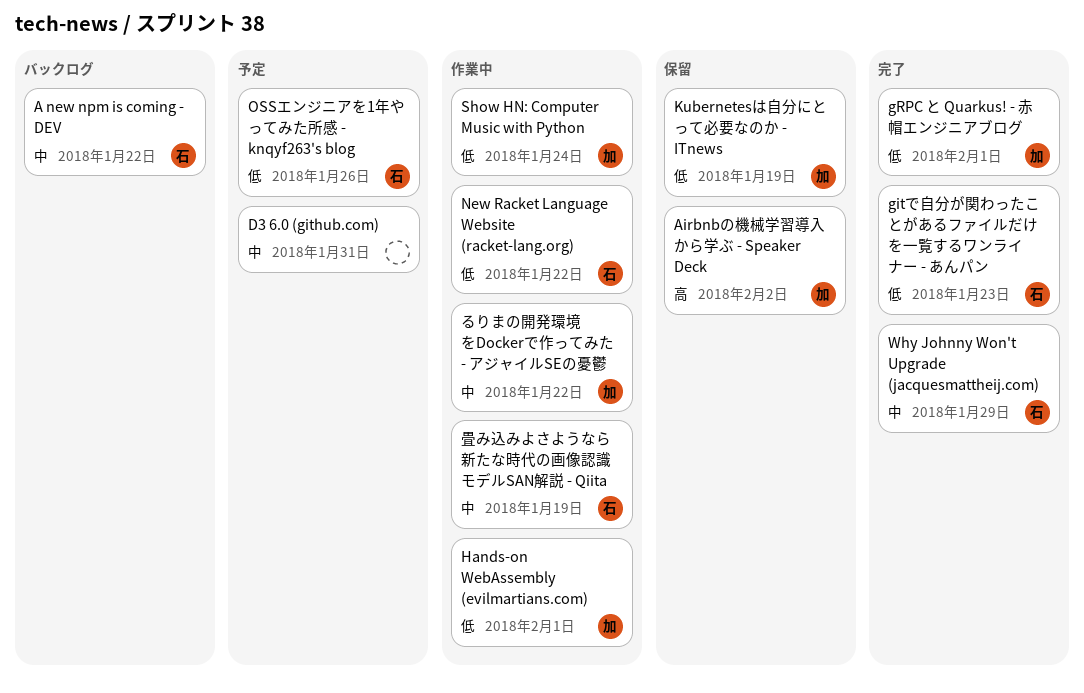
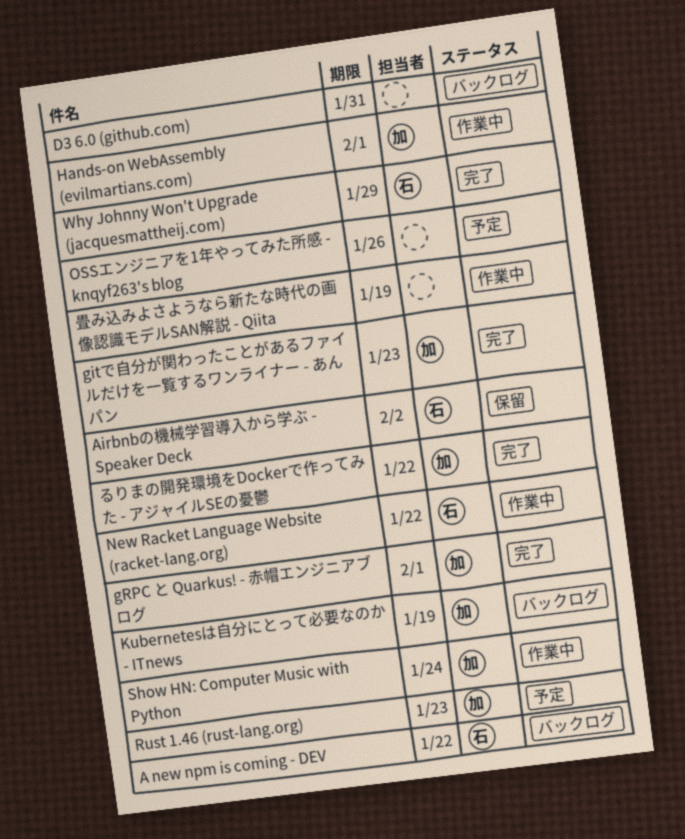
Airbnbの機械学習導入から学ぶ - Speaker Deck, owner: 加 -> 石
D3 6.0 (github.com), status: 予定 -> バックログ
gitで自分が関わったことがあるファイルだけを一覧するワンライナー - あんパン, owner: 石 -> 加
Kubernetesは自分にとって必要なのか - ITnews, status: 保留 -> バックログ
OSSエンジニアを1年やってみた所感 - knqyf263's blog, owner: 石 -> none
Rust 1.46 (rust-lang.org): none -> present
るりまの開発環境をDockerで作ってみた - アジャイルSEの憂鬱, status: 作業中 -> 完了
畳み込みよさようなら新たな時代の画像認識モデルSAN解説 - Qiita, owner: 石 -> none

